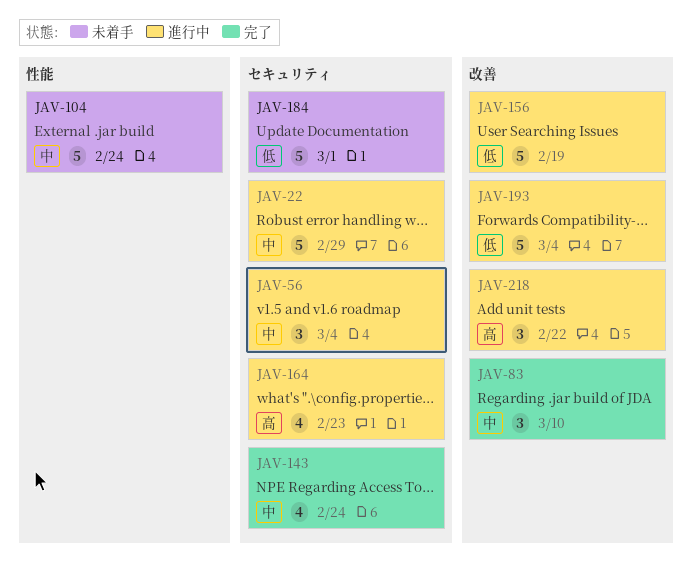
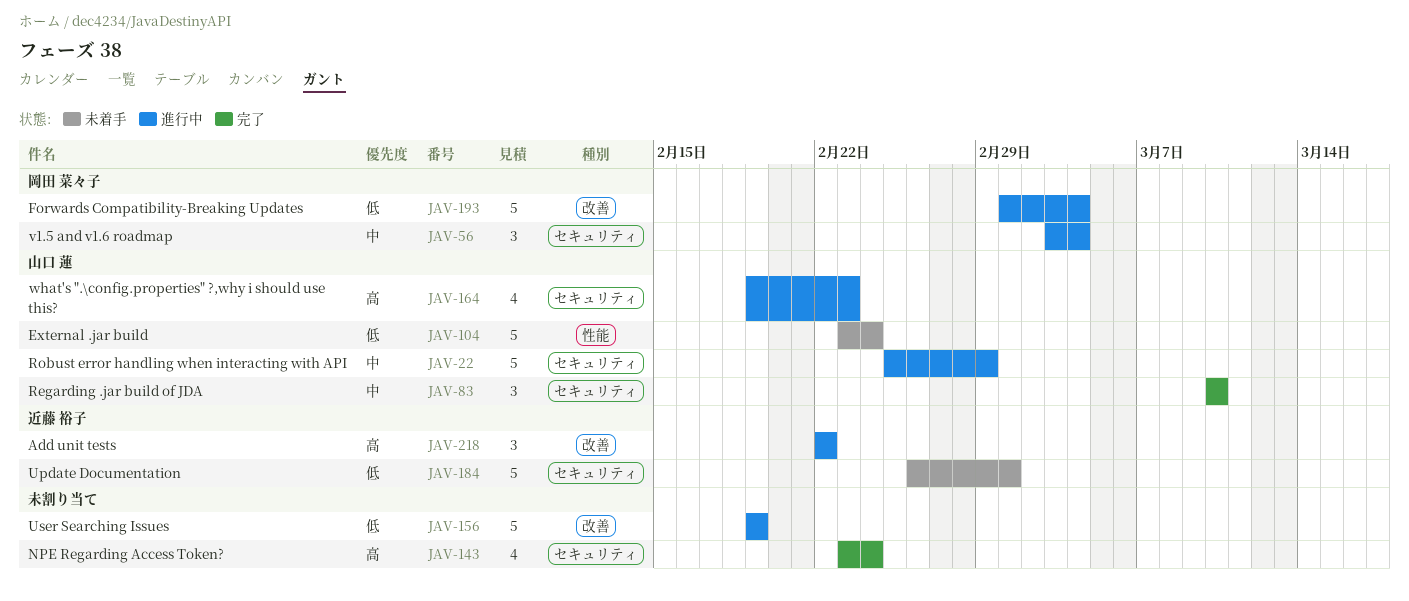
JAV-83, label: 改善 -> セキュリティ
JAV-104, priority: 中 -> 低
JAV-143, priority: 中 -> 高

